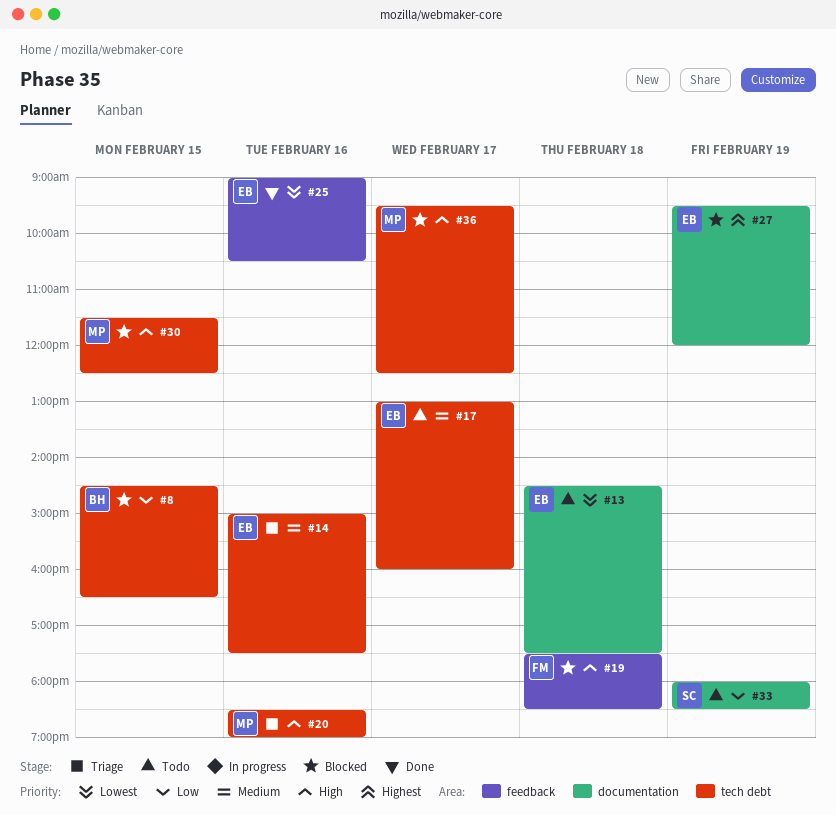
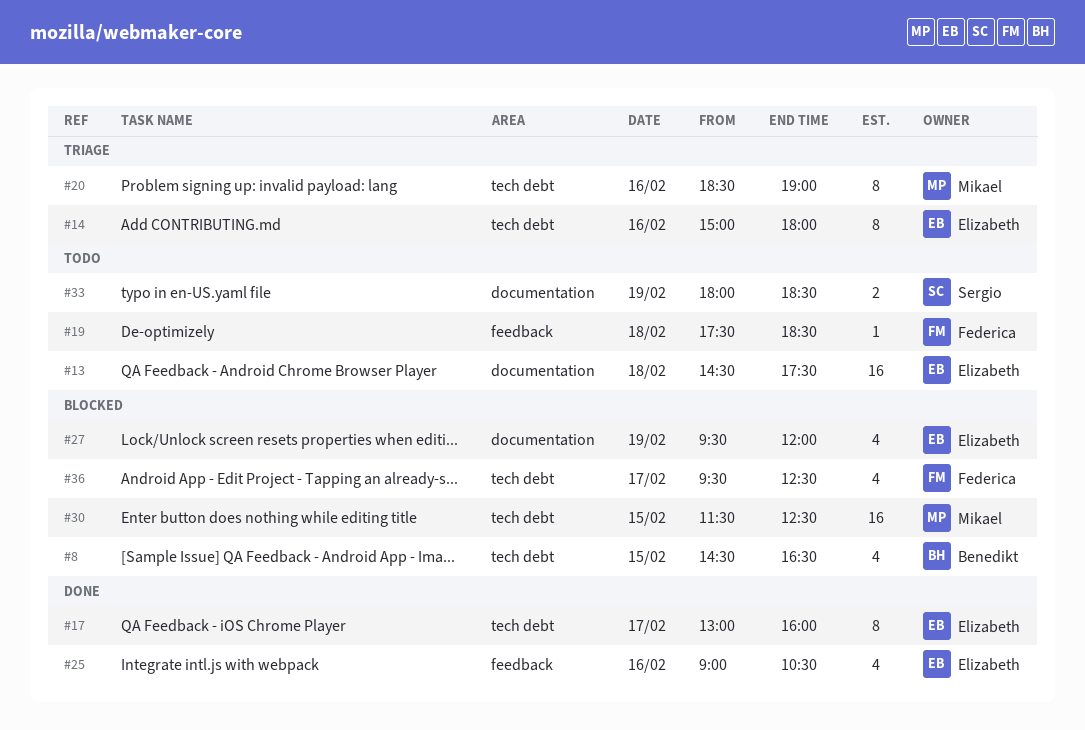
#14, ends: 17:30 -> 18:00
#17, status: Todo -> Done
#19, status: Blocked -> Todo
#36, owner: Mikael -> Federica

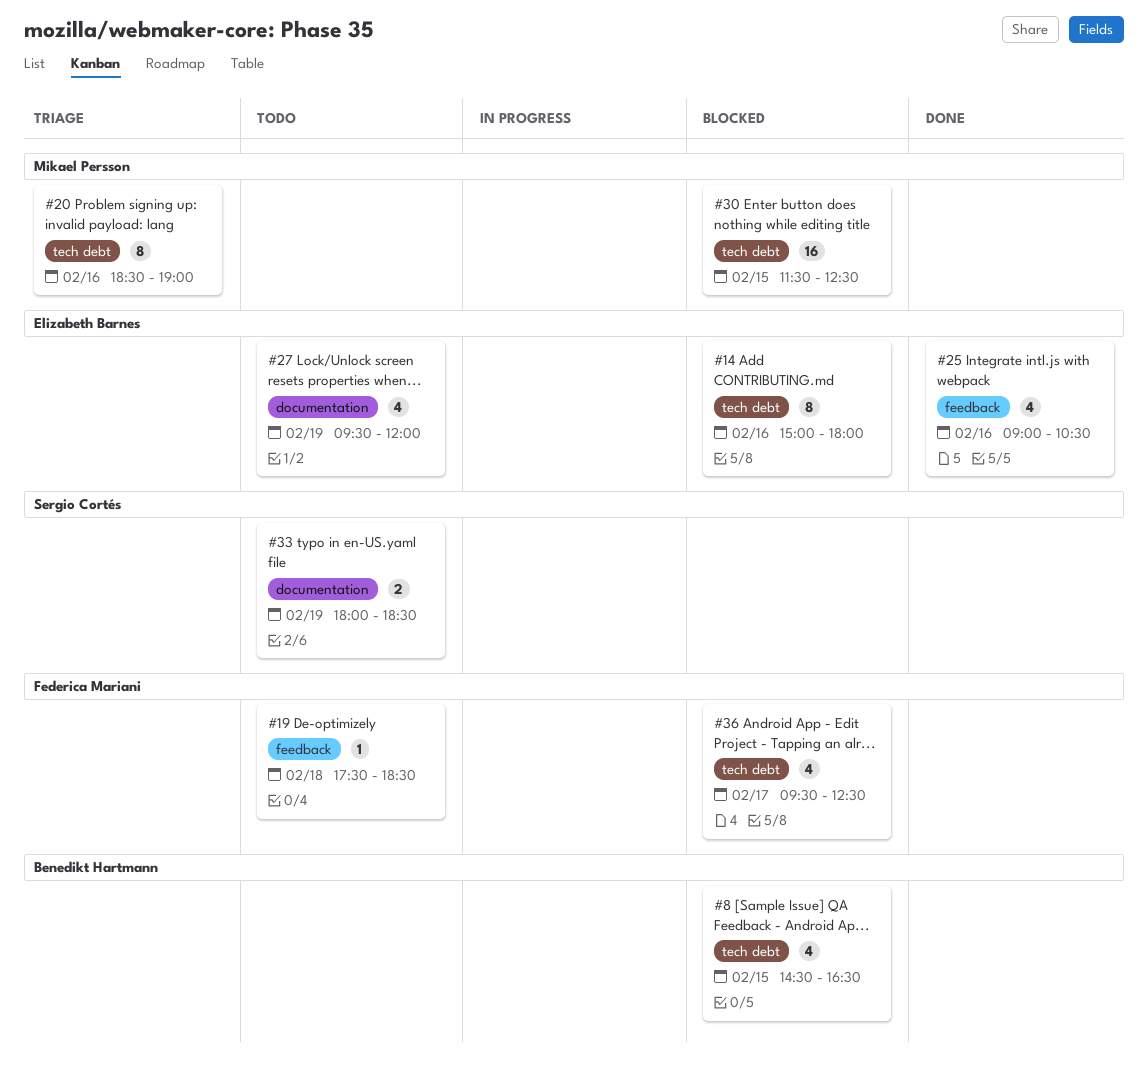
#13: present -> none
#14, status: Triage -> Blocked
#17: present -> none
#27, status: Blocked -> Todo

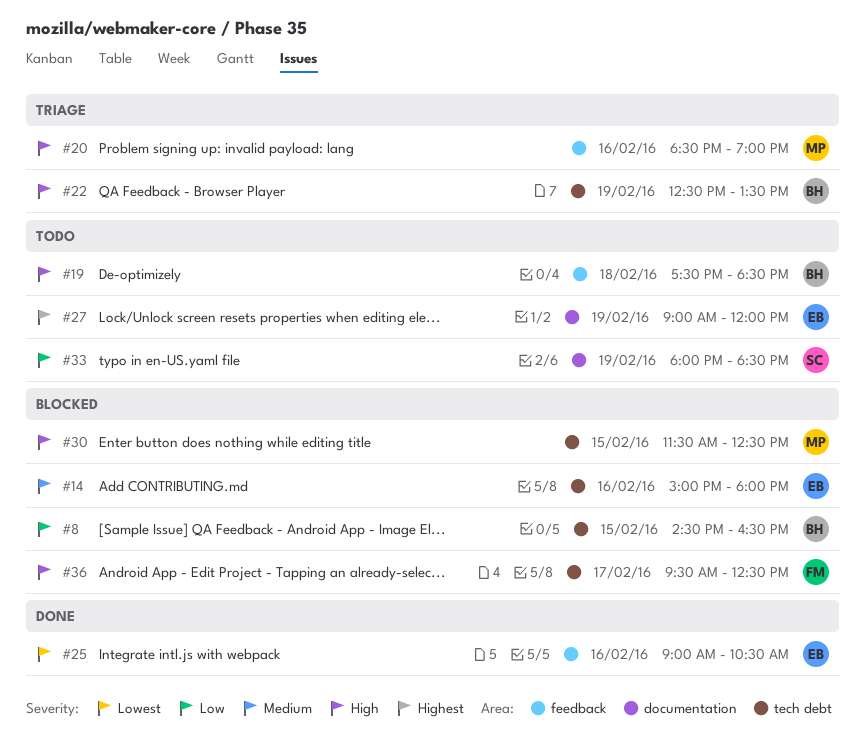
#19, owner: Federica Mariani -> Benedikt Hartmann
#20, label: tech debt -> feedback
#22: none -> present
#27, begins: 09:30 -> 09:00

